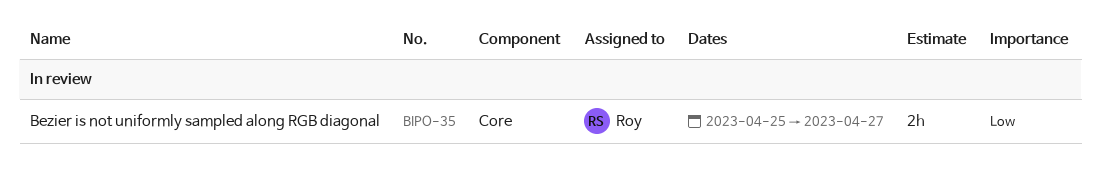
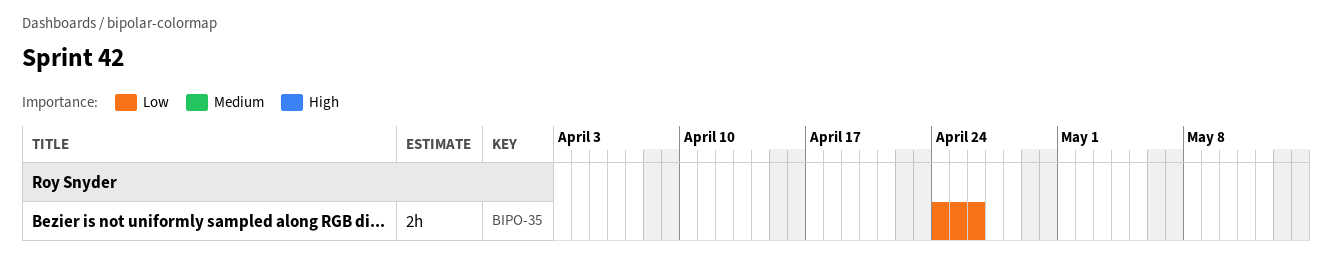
BIPO-35, start: Apr 25 -> Apr 24
BIPO-35, due: Apr 27 -> Apr 26

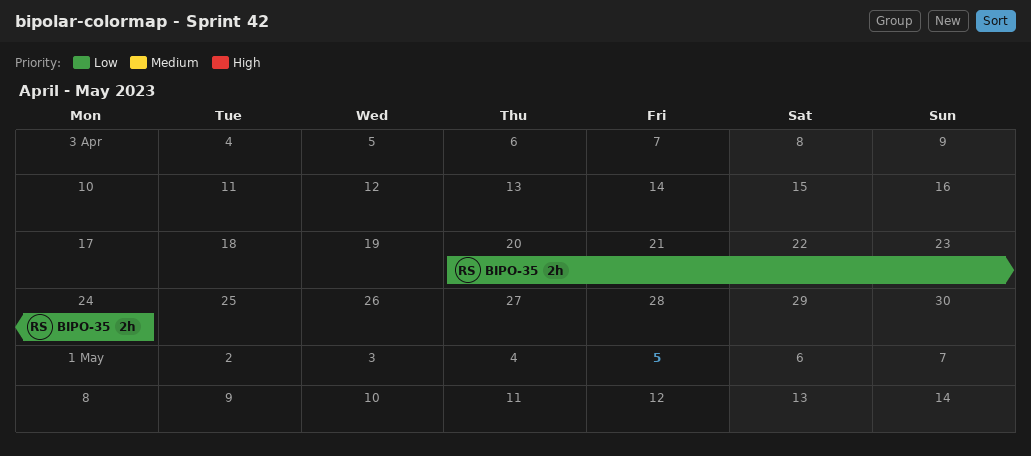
BIPO-35, start: Apr 24 -> Apr 20
BIPO-35, due: Apr 26 -> Apr 24

